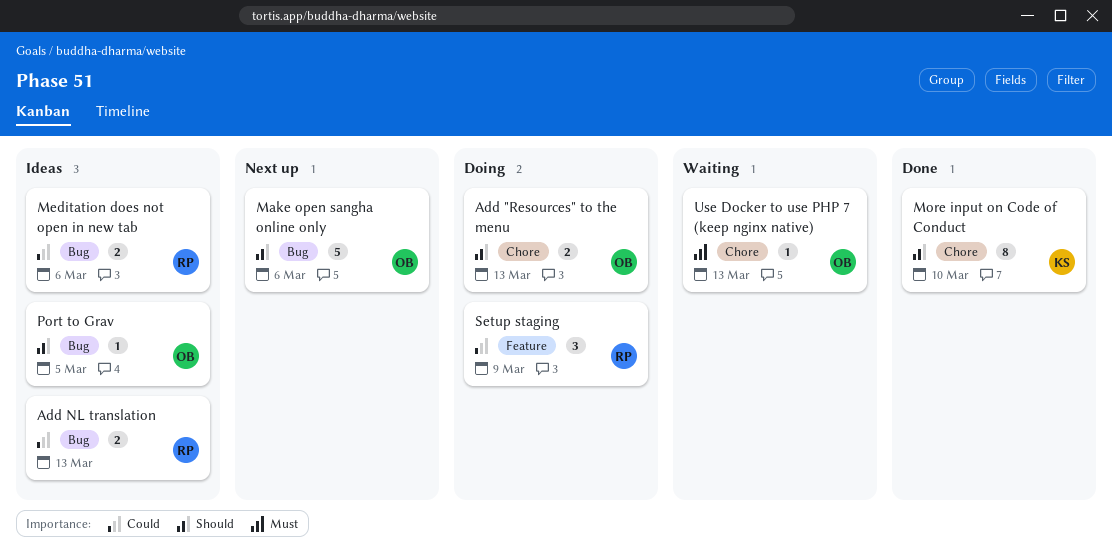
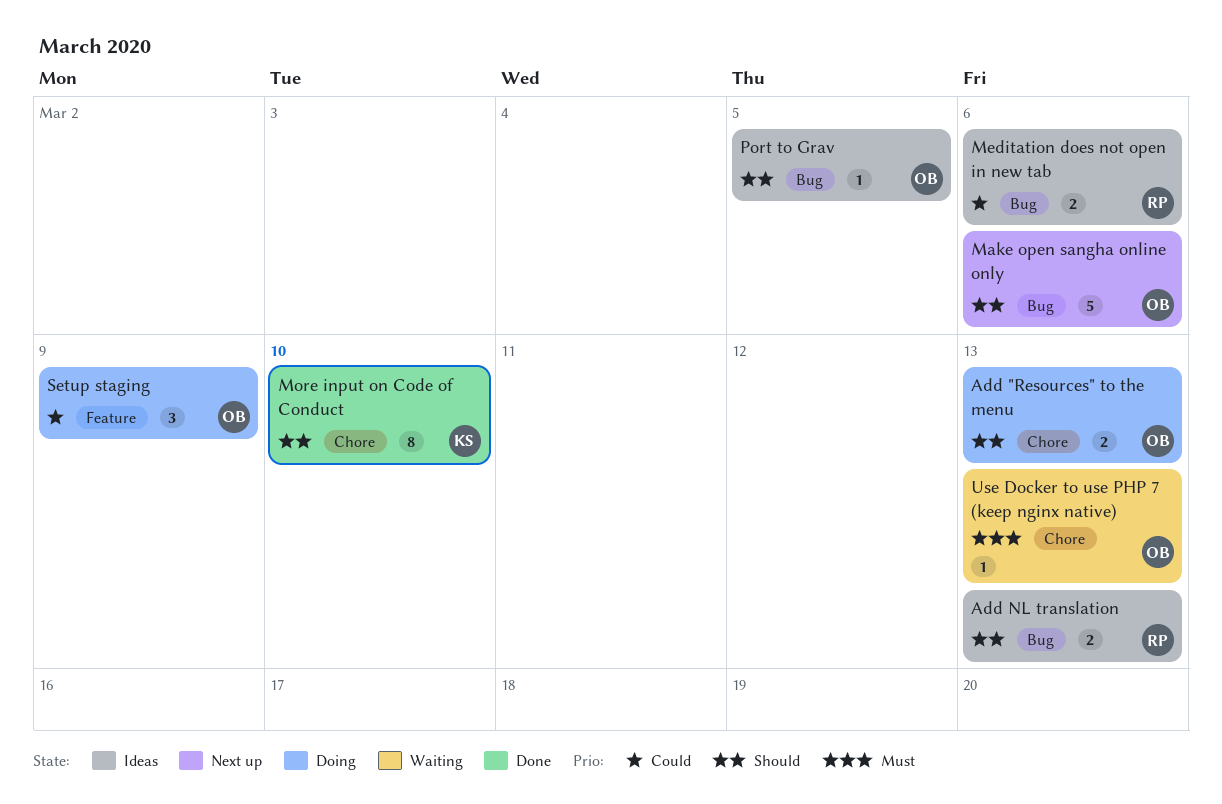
Add NL translation, priority: Could -> Should
Setup staging, owner: RP -> OB

